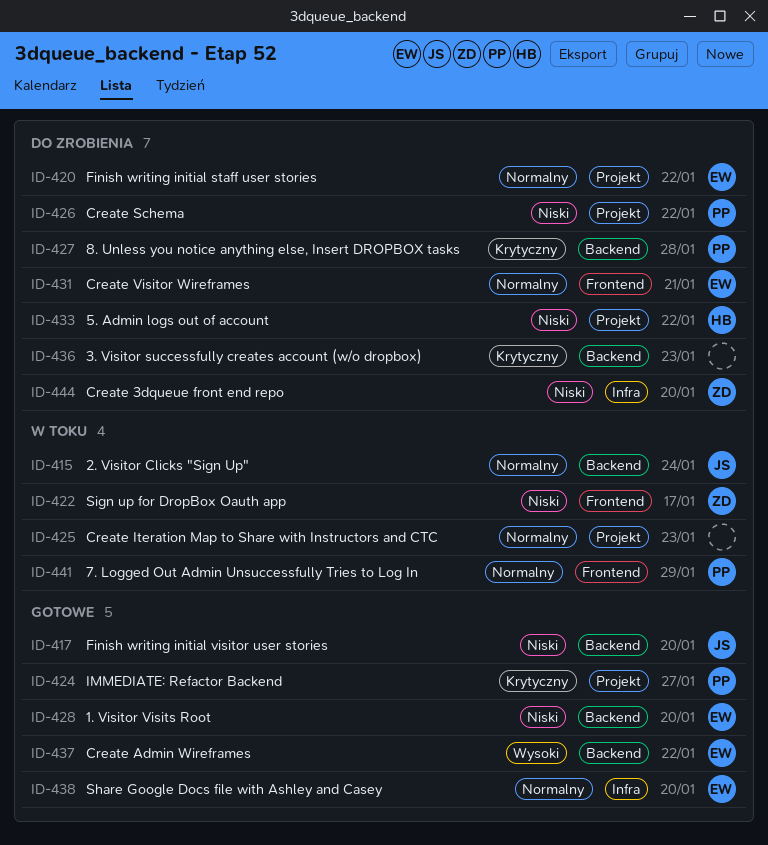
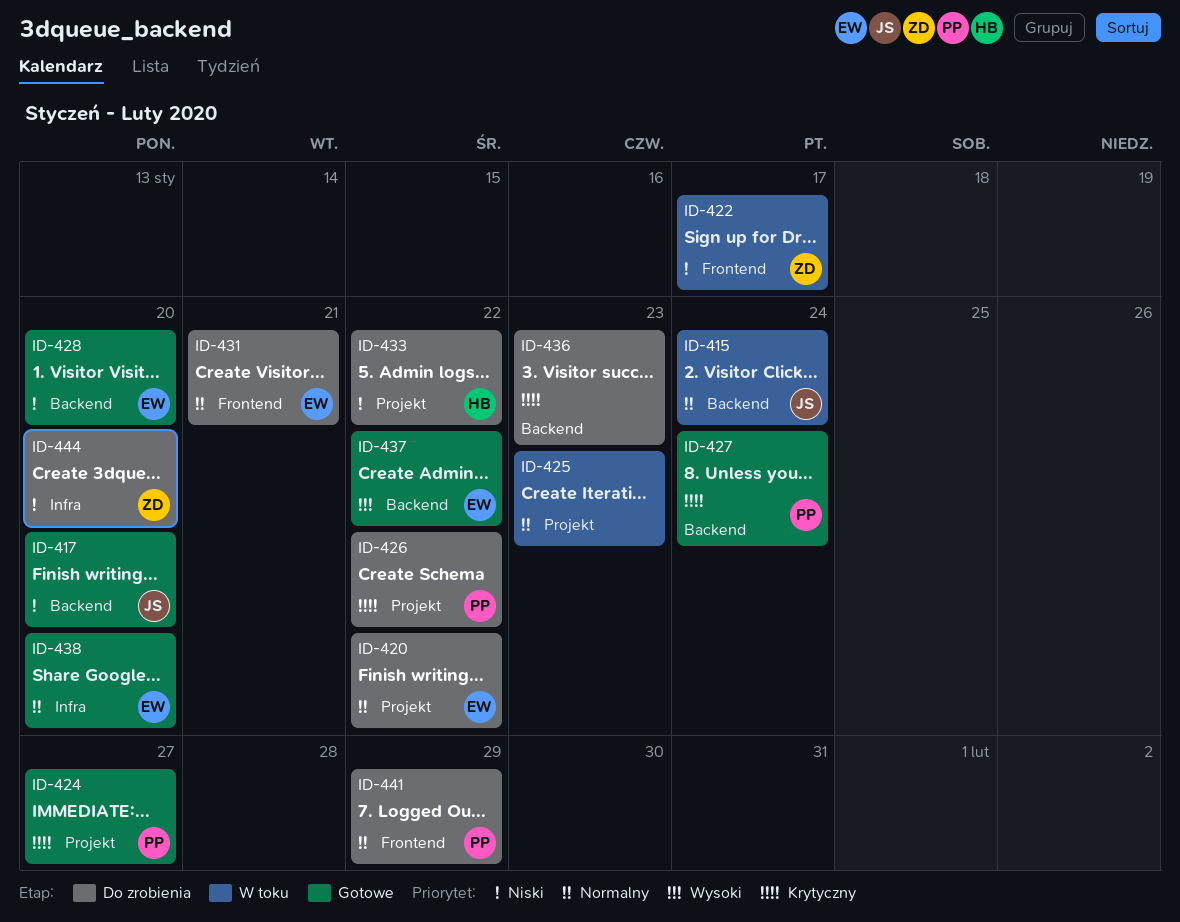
ID-426, priority: Niski -> Krytyczny
ID-427, status: Do zrobienia -> Gotowe
ID-427, due: Jan 28 -> Jan 24
ID-441, status: W toku -> Do zrobienia

